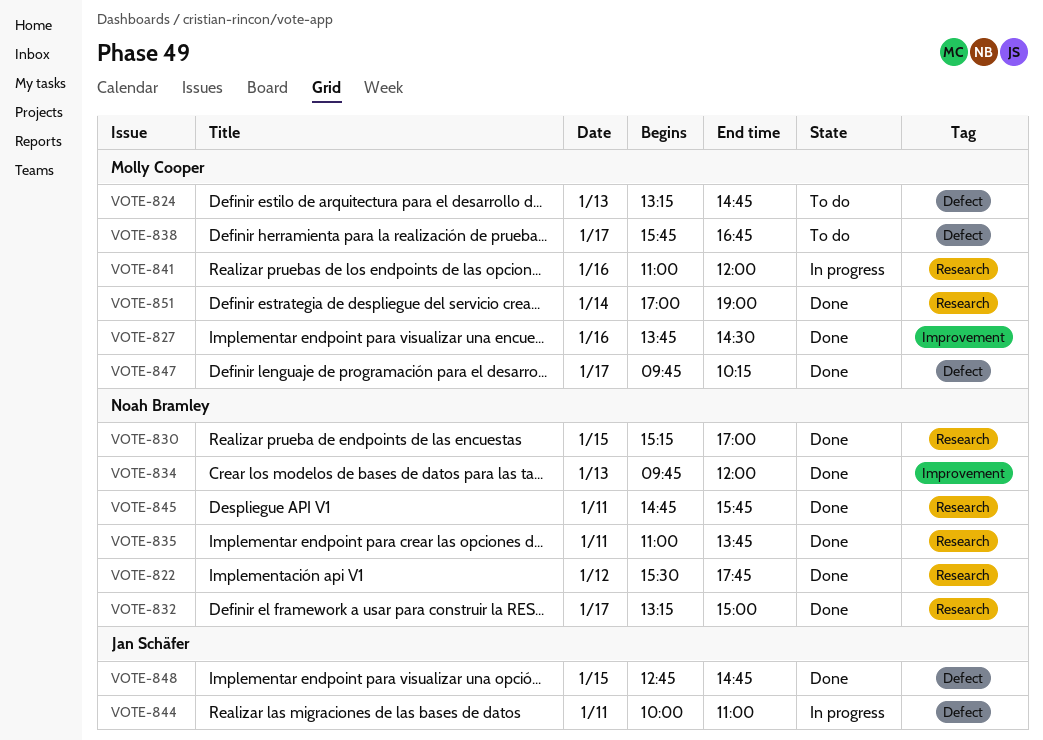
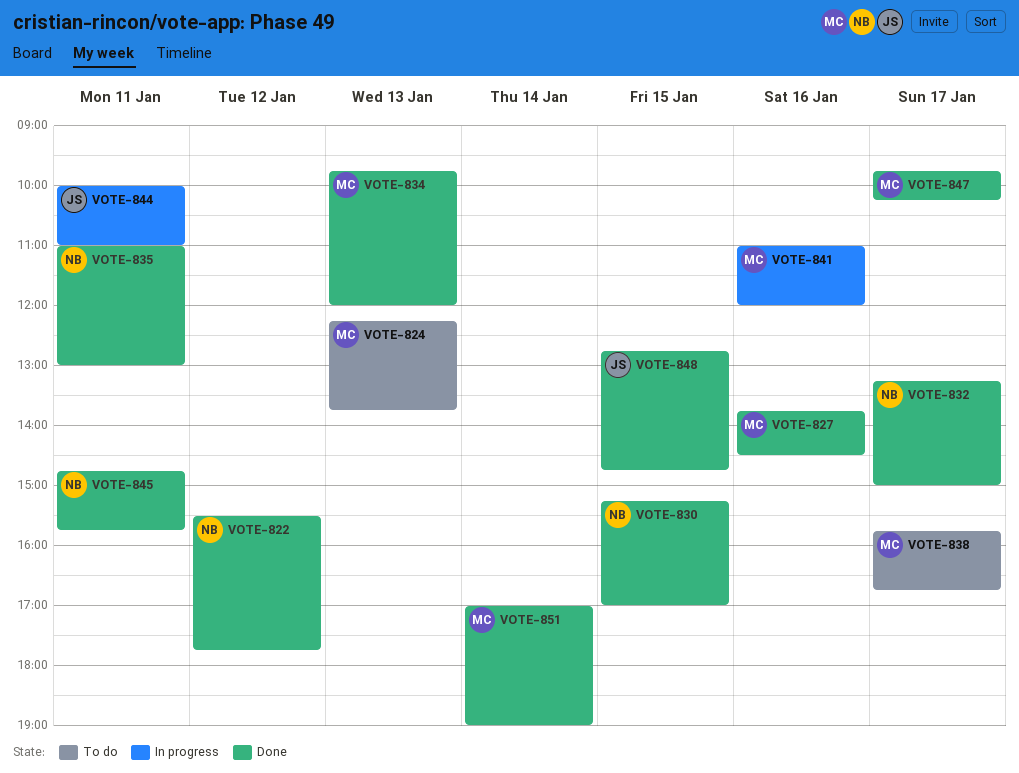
VOTE-824, begins: 13:15 -> 12:15
VOTE-824, ends: 14:45 -> 13:45
VOTE-834, owner: Noah Bramley -> Molly Cooper
VOTE-835, ends: 13:45 -> 13:00

